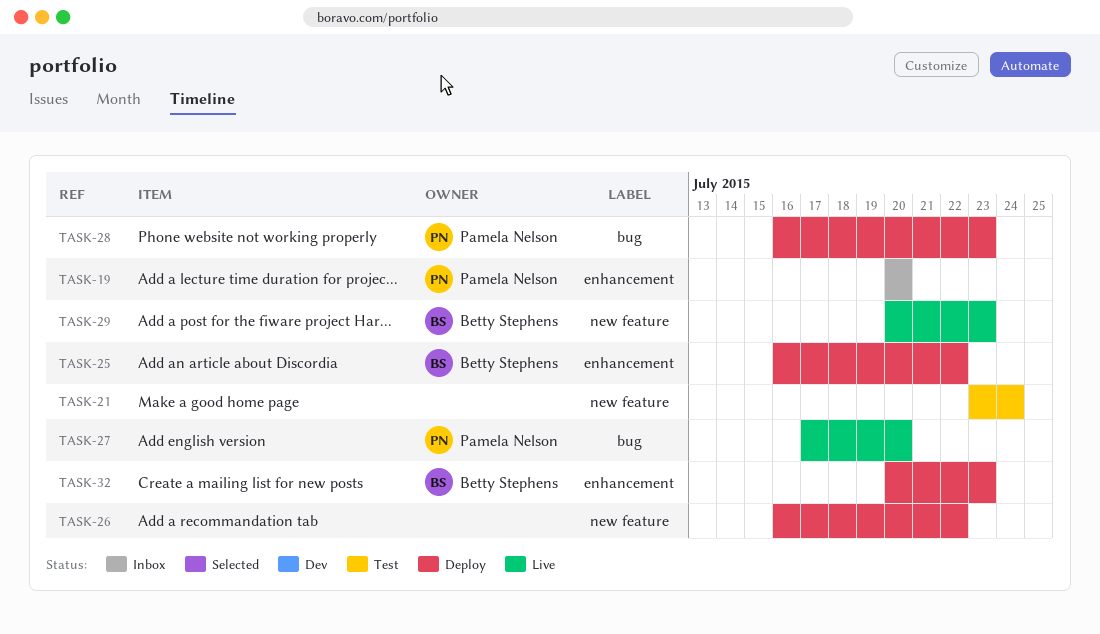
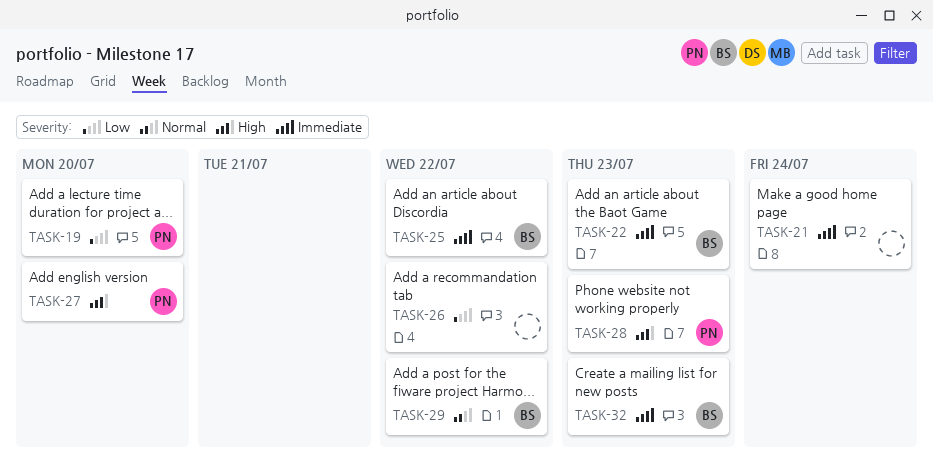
TASK-22: none -> present
TASK-29, due: Jul 23 -> Jul 22

